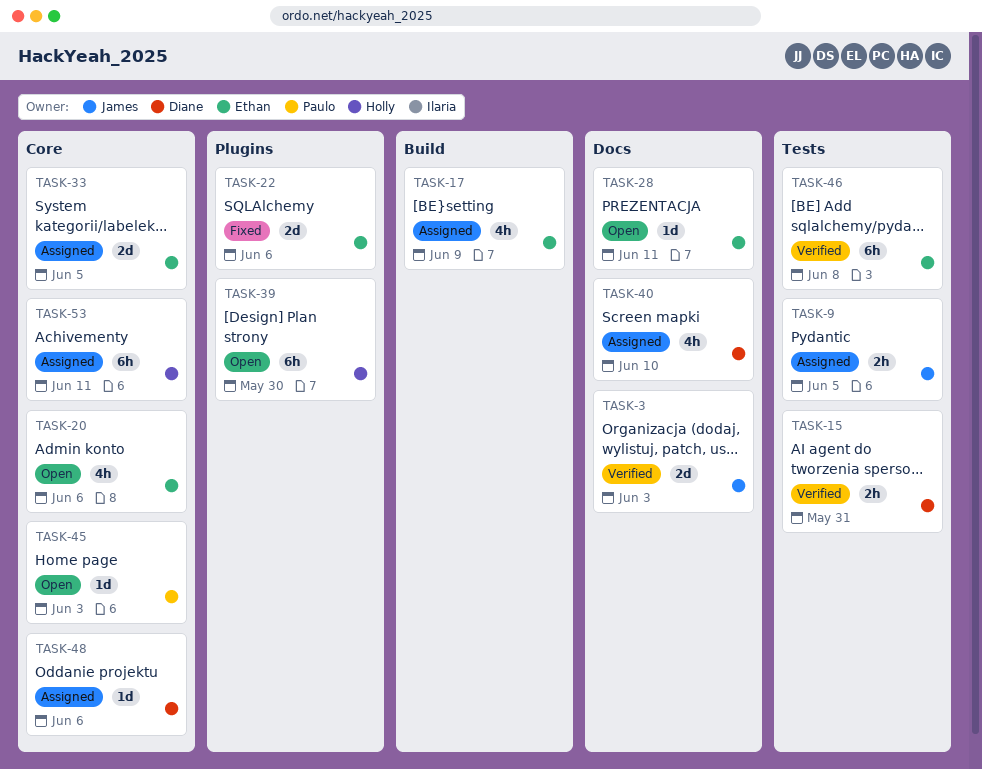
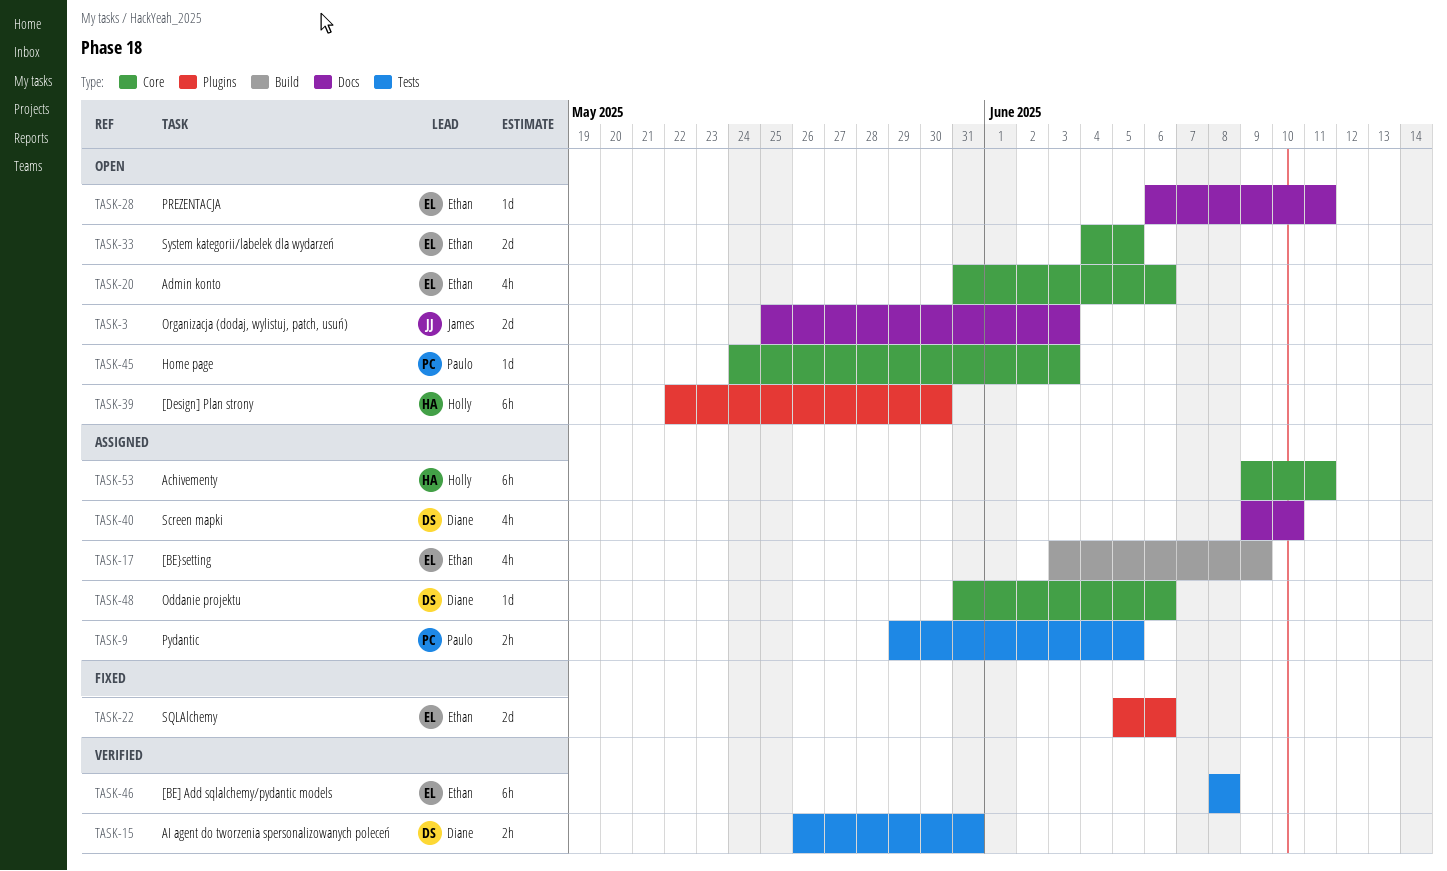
TASK-3, status: Verified -> Open
TASK-9, owner: James -> Paulo
TASK-33, status: Assigned -> Open

